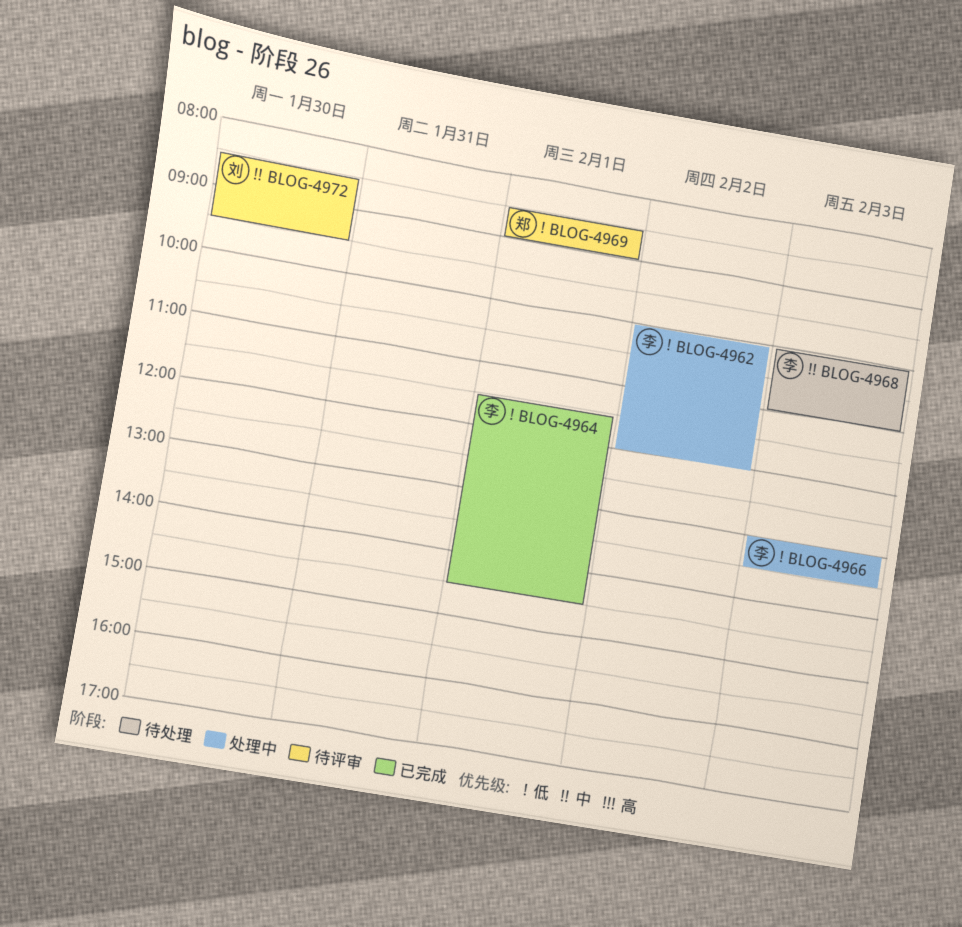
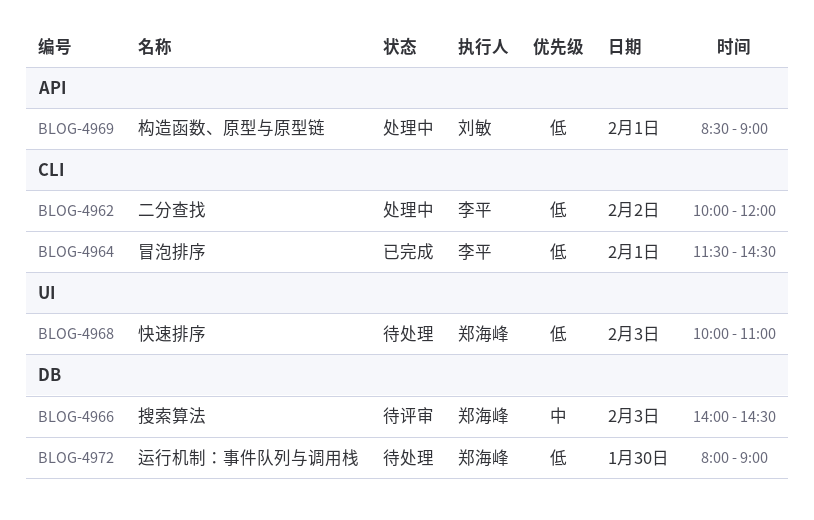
BLOG-4966, status: 处理中 -> 待评审
BLOG-4966, owner: 李平 -> 郑海峰
BLOG-4966, priority: 低 -> 中
BLOG-4966, begins: 13:00 -> 14:00
BLOG-4966, ends: 13:30 -> 14:30
BLOG-4968, owner: 李平 -> 郑海峰
BLOG-4968, priority: 中 -> 低
BLOG-4969, status: 待评审 -> 处理中
BLOG-4969, owner: 郑海峰 -> 刘敏
BLOG-4972, status: 待评审 -> 待处理
BLOG-4972, owner: 刘敏 -> 郑海峰
BLOG-4972, priority: 中 -> 低
BLOG-4972, begins: 08:30 -> 08:00
BLOG-4972, ends: 09:30 -> 09:00

